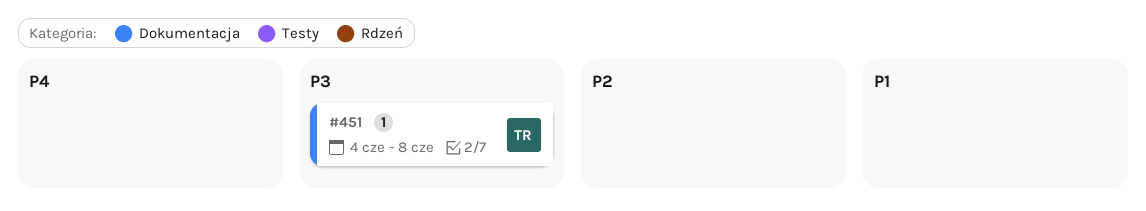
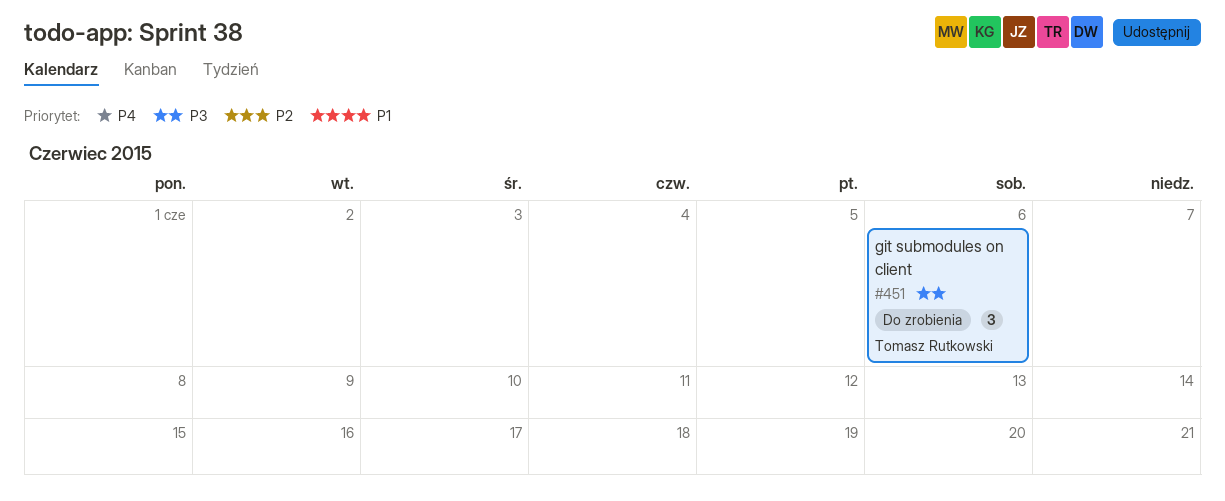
#451, estimate: 1 -> 3
#451, due: Jun 8 -> Jun 6

